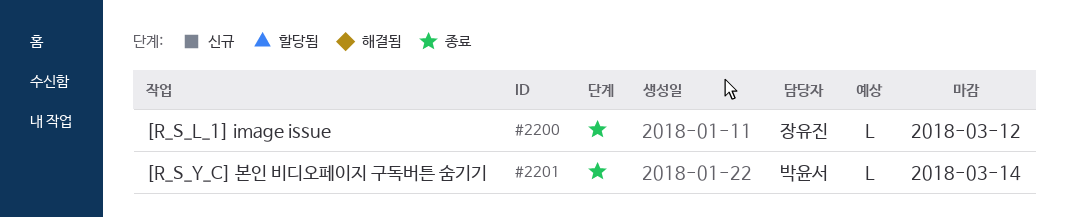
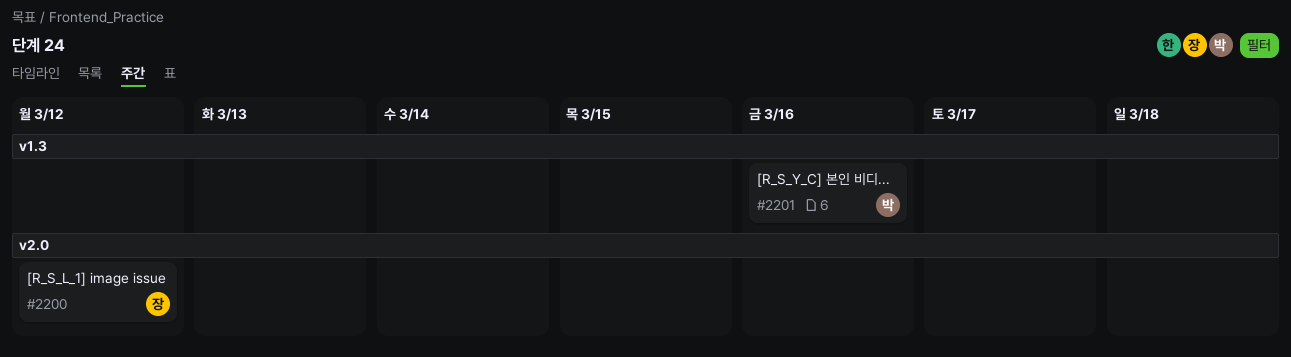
#2201, due: Mar 14 -> Mar 16

